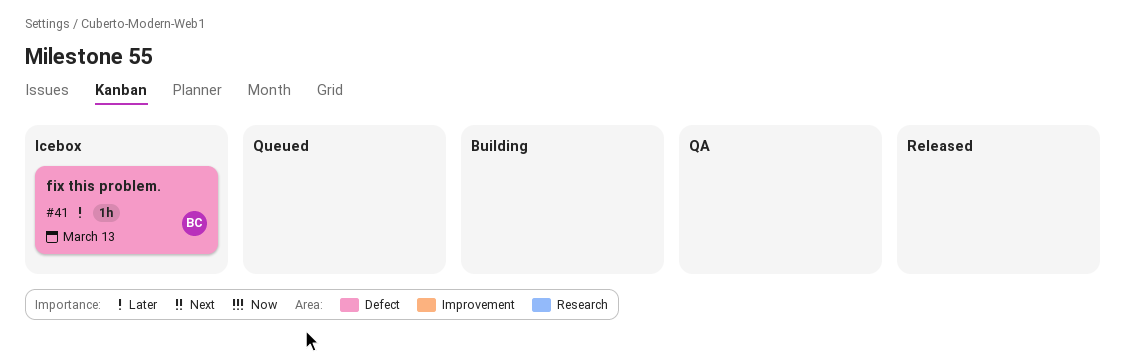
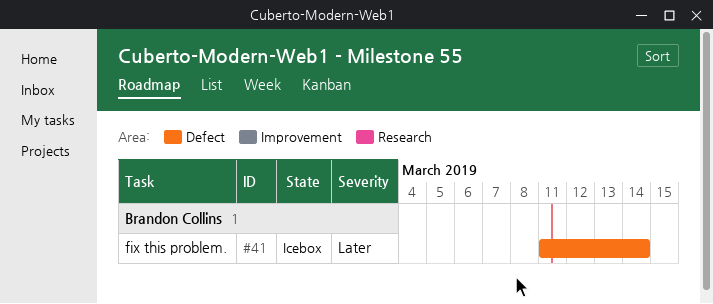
#41, due: Mar 13 -> Mar 14

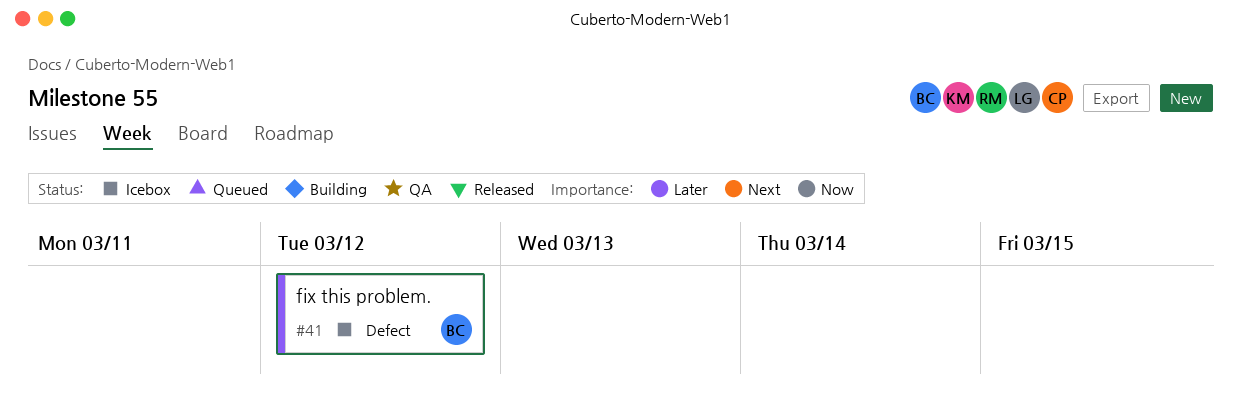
#41, due: Mar 14 -> Mar 12

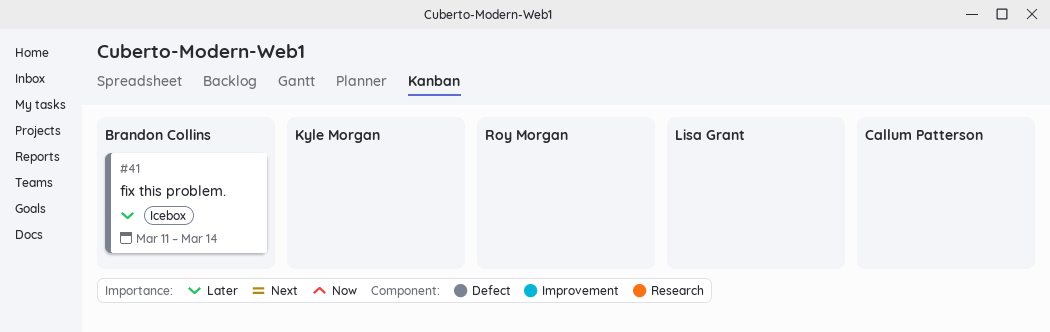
#41, due: Mar 12 -> Mar 14

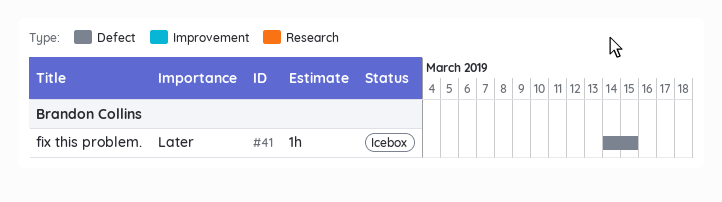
#41, start: Mar 11 -> Mar 14
#41, due: Mar 14 -> Mar 15

